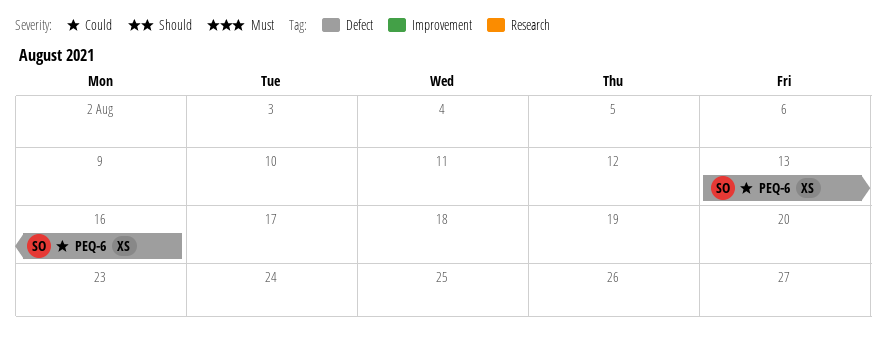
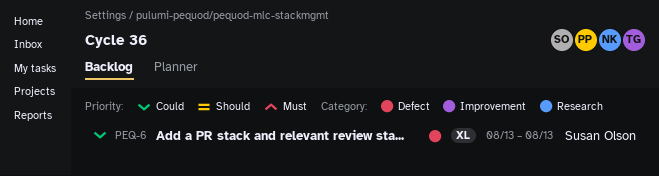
PEQ-6, estimate: XS -> XL
PEQ-6, due: Aug 16 -> Aug 13

